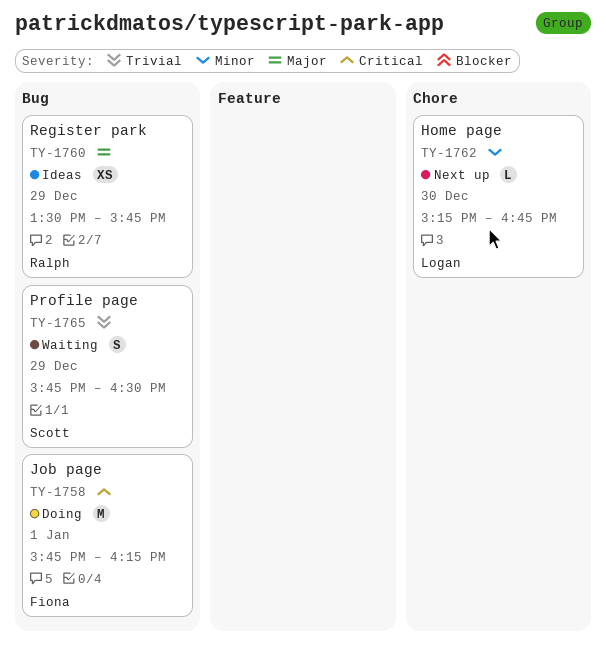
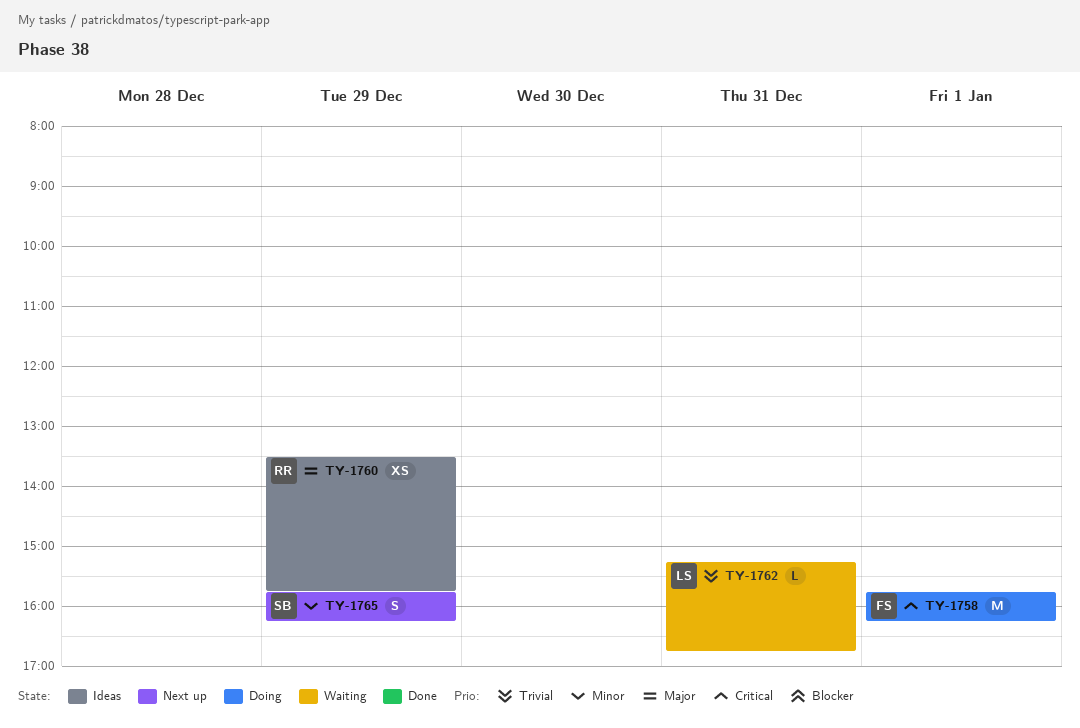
TY-1762, status: Next up -> Waiting
TY-1762, priority: Minor -> Trivial
TY-1762, day: Dec 30 -> Dec 31
TY-1765, status: Waiting -> Next up
TY-1765, priority: Trivial -> Minor
TY-1765, ends: 16:30 -> 16:15

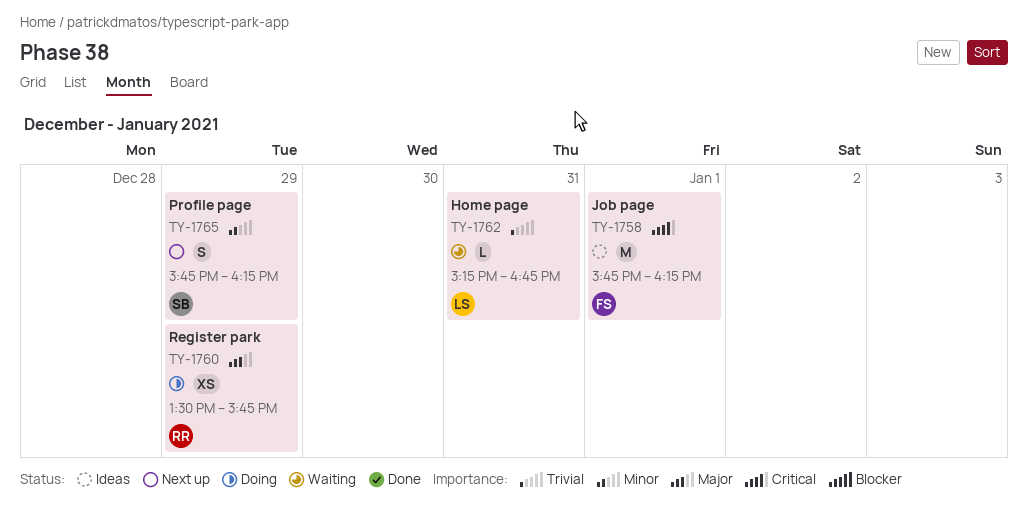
TY-1758, status: Doing -> Ideas
TY-1760, status: Ideas -> Doing

